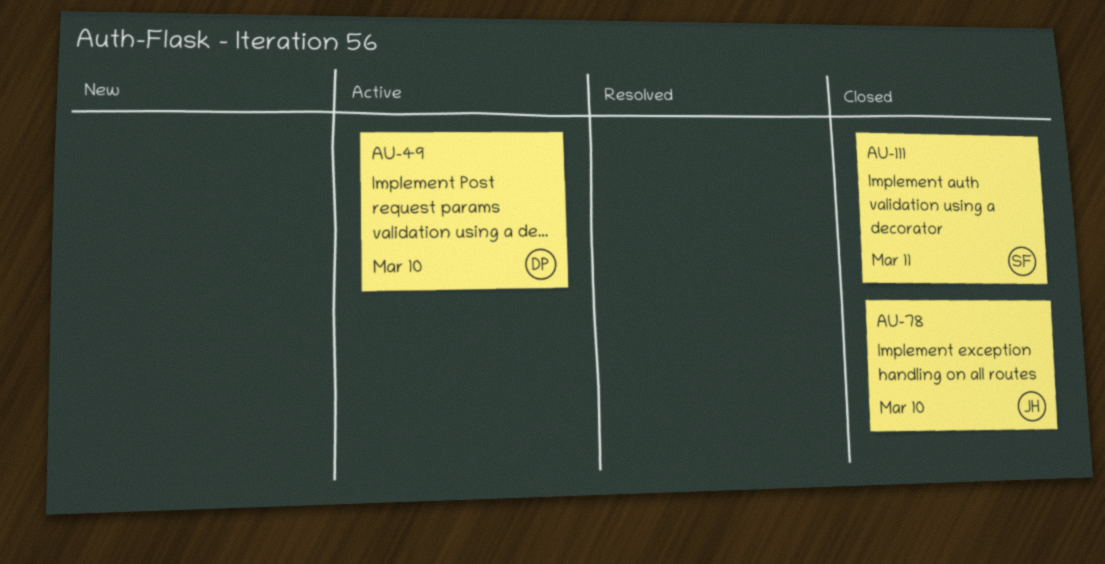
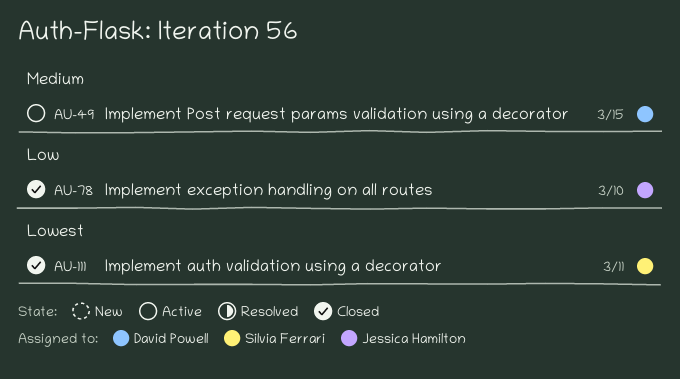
AU-49, due: Mar 10 -> Mar 15

